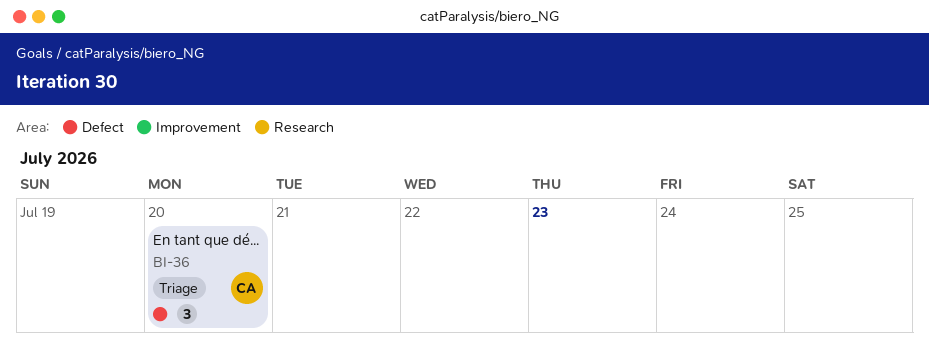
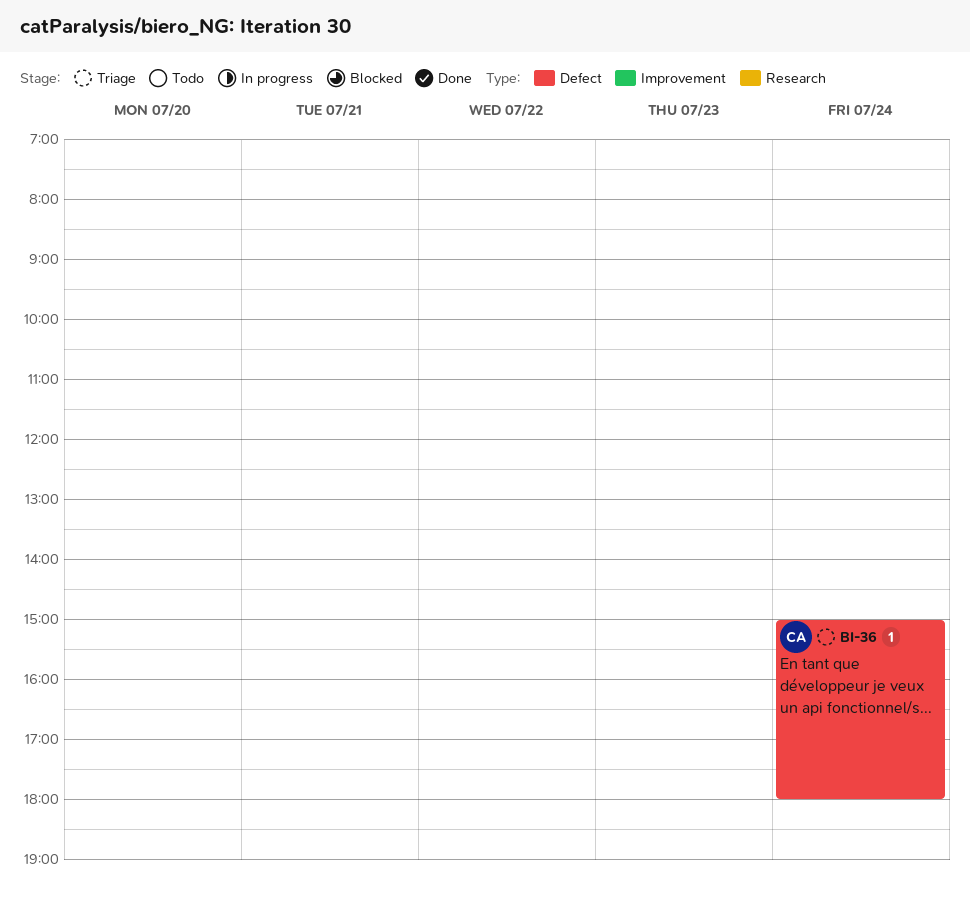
BI-36, estimate: 3 -> 1
BI-36, day: Jul 20 -> Jul 24

